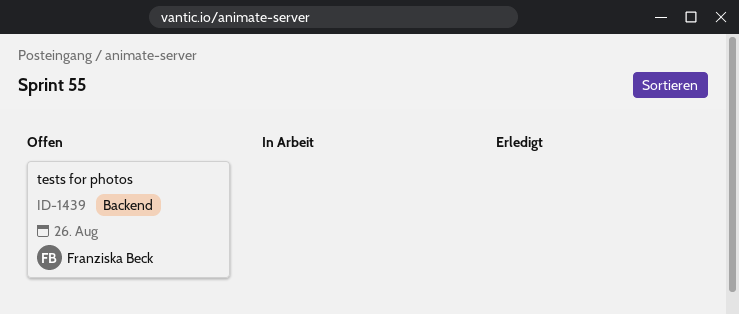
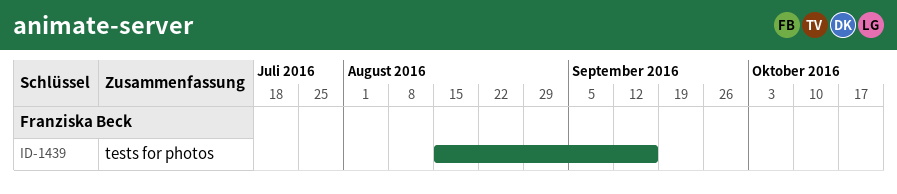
ID-1439, due: Aug 26 -> Sep 16

